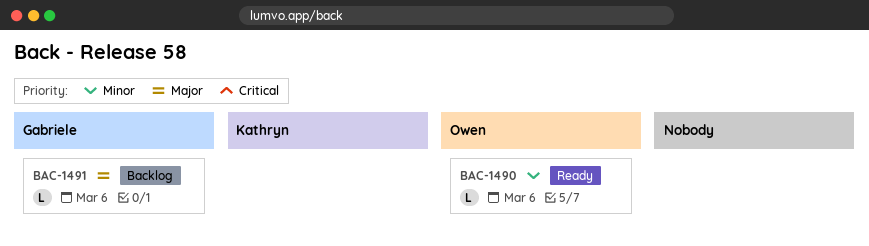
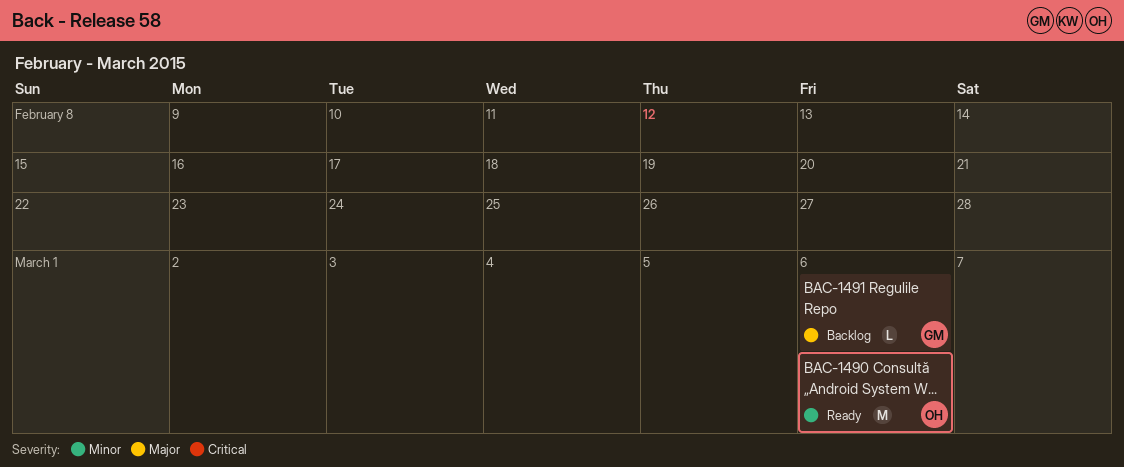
BAC-1490, estimate: L -> M

